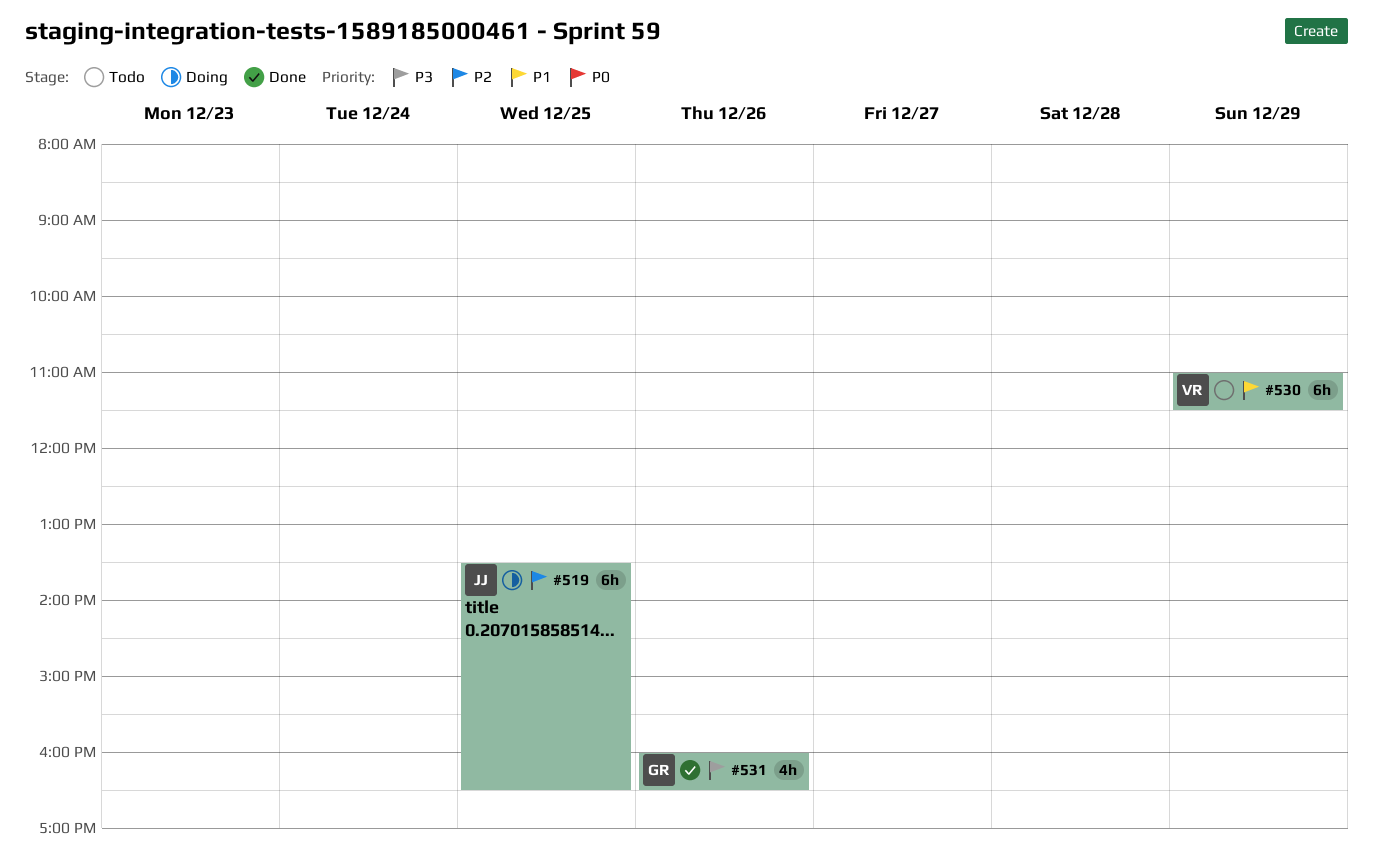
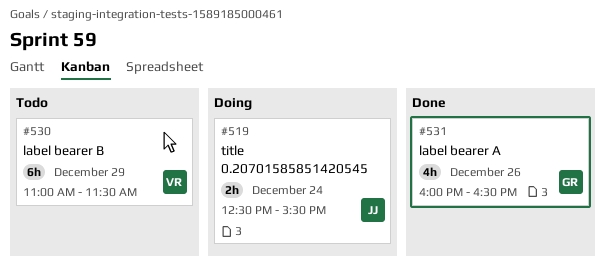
#519, estimate: 6h -> 2h
#519, day: Dec 25 -> Dec 24
#519, begins: 13:30 -> 12:30
#519, ends: 16:30 -> 15:30

